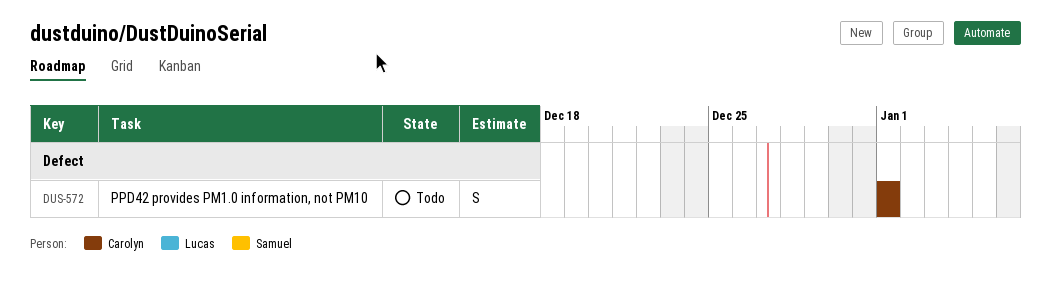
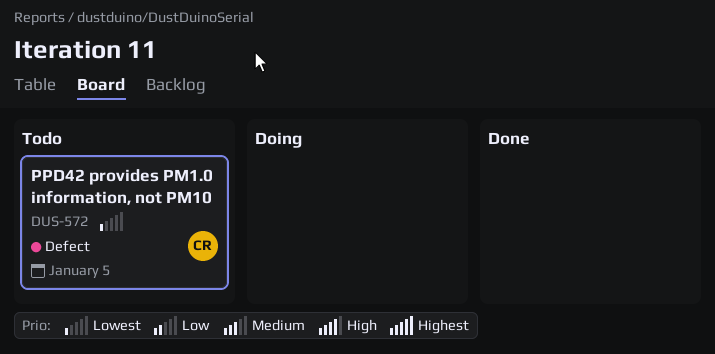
DUS-572, due: Jan 1 -> Jan 5

